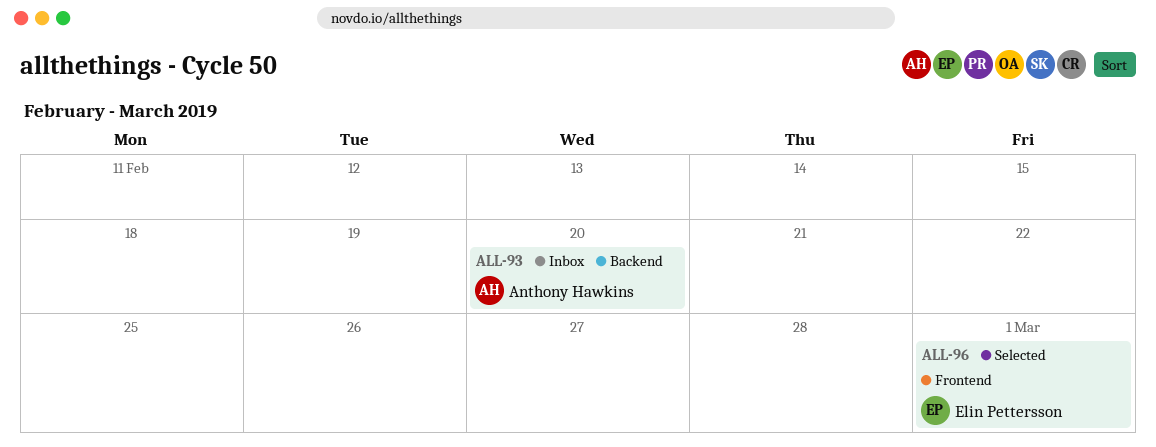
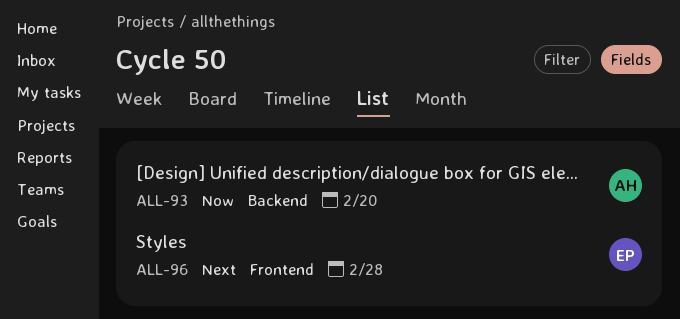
ALL-96, due: Mar 1 -> Feb 28

